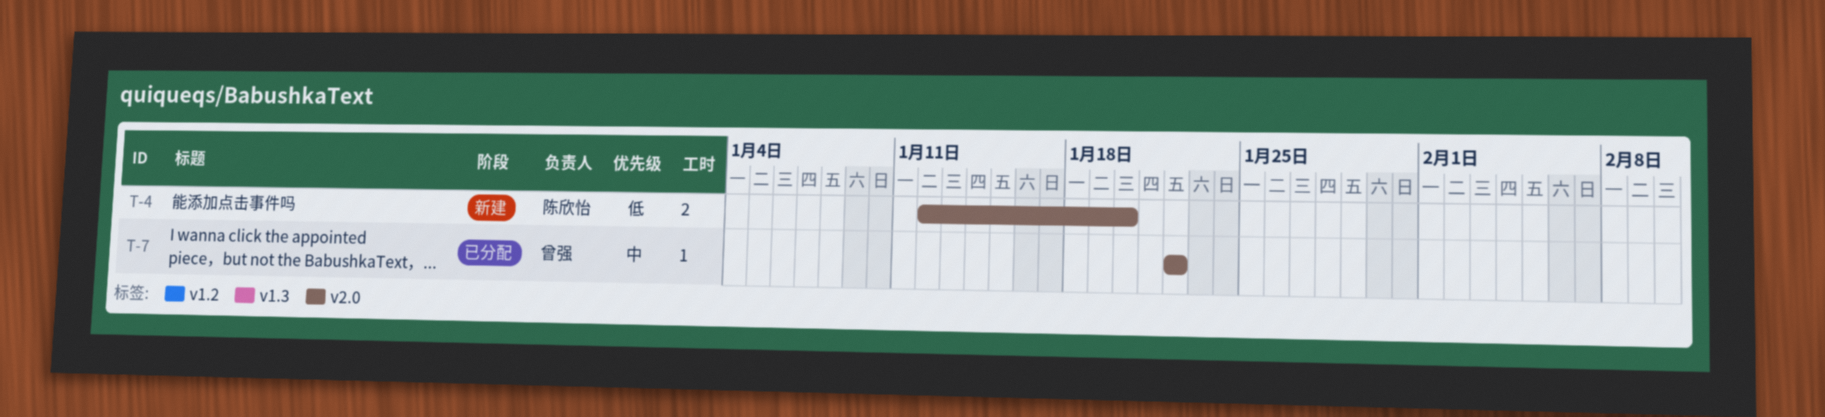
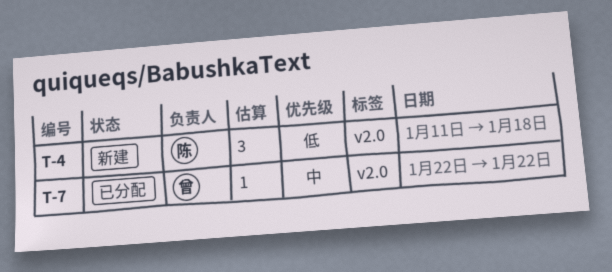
T-4, estimate: 2 -> 3
T-4, start: Jan 12 -> Jan 11
T-4, due: Jan 20 -> Jan 18

